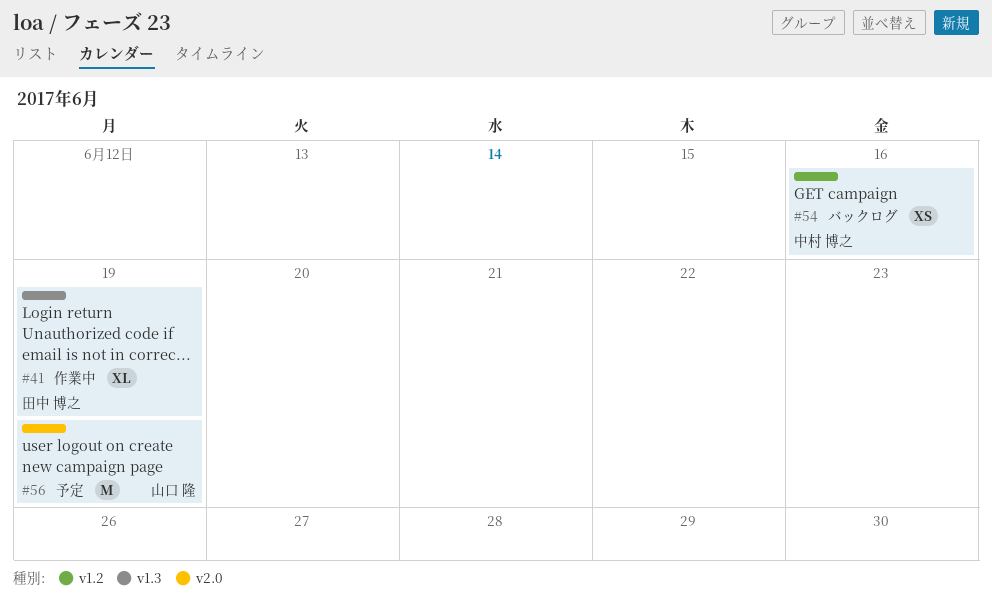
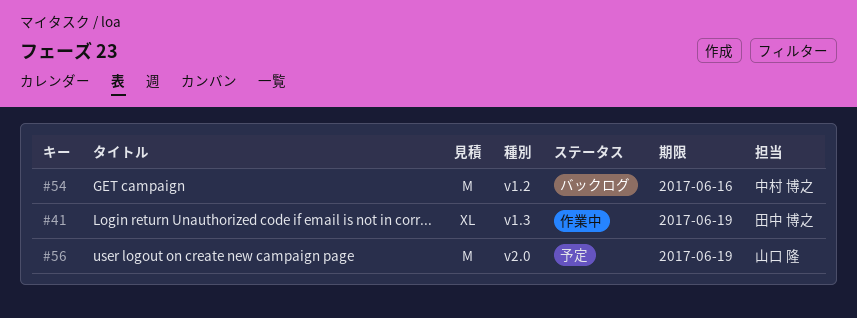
#54, estimate: XS -> M

